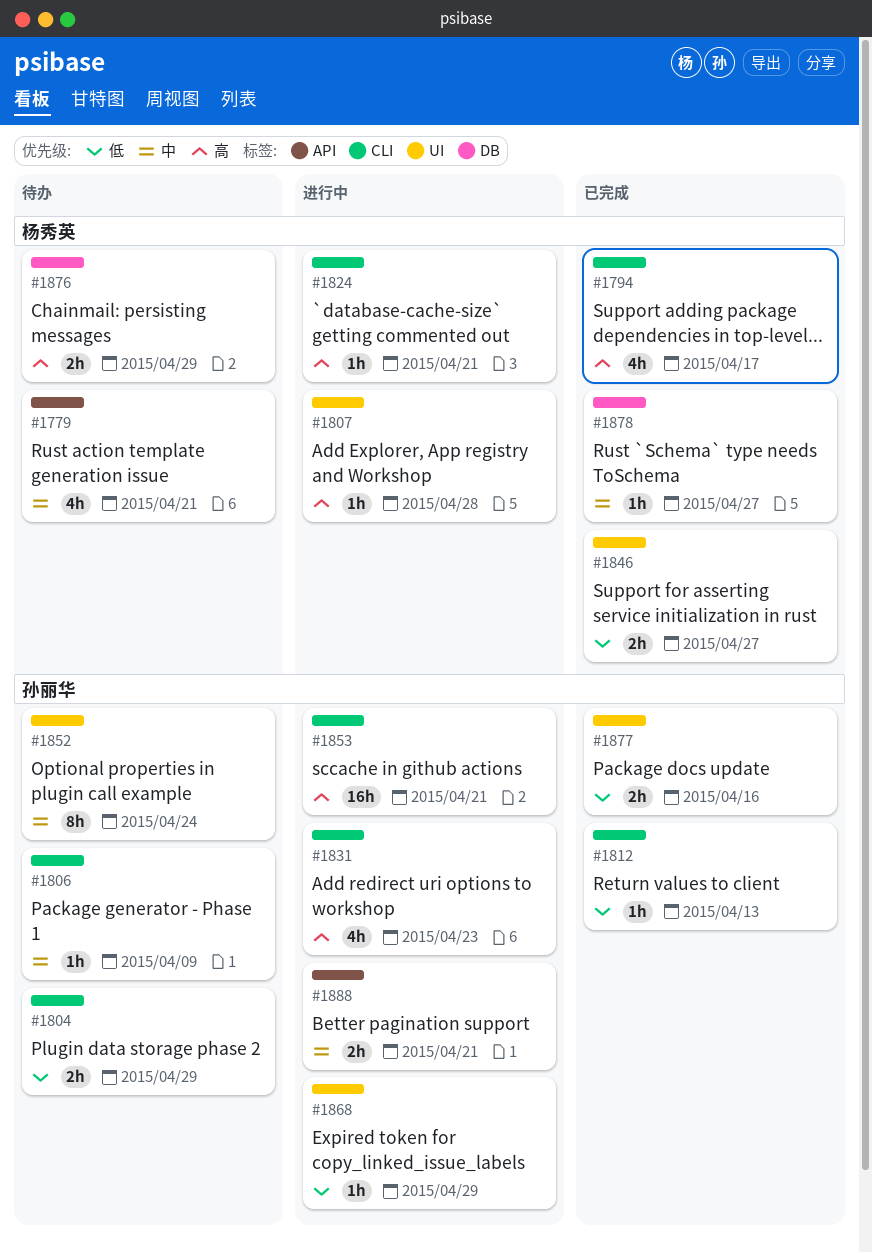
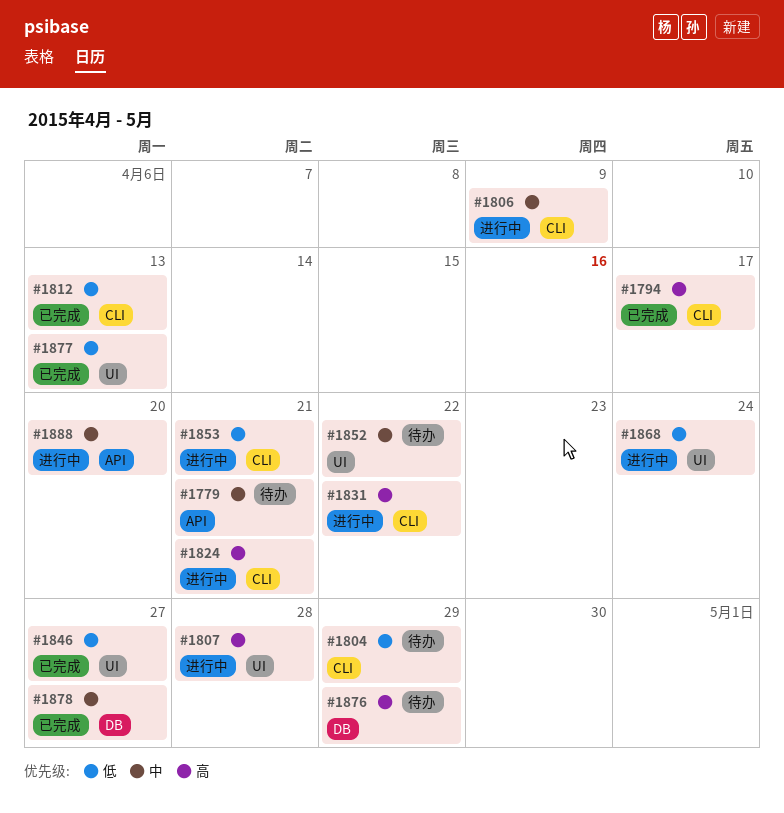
#1806, status: 待办 -> 进行中
#1831, due: Apr 23 -> Apr 22
#1852, due: Apr 24 -> Apr 22
#1853, priority: 高 -> 低
#1868, due: Apr 29 -> Apr 24
#1877, due: Apr 16 -> Apr 13
#1888, due: Apr 21 -> Apr 20

